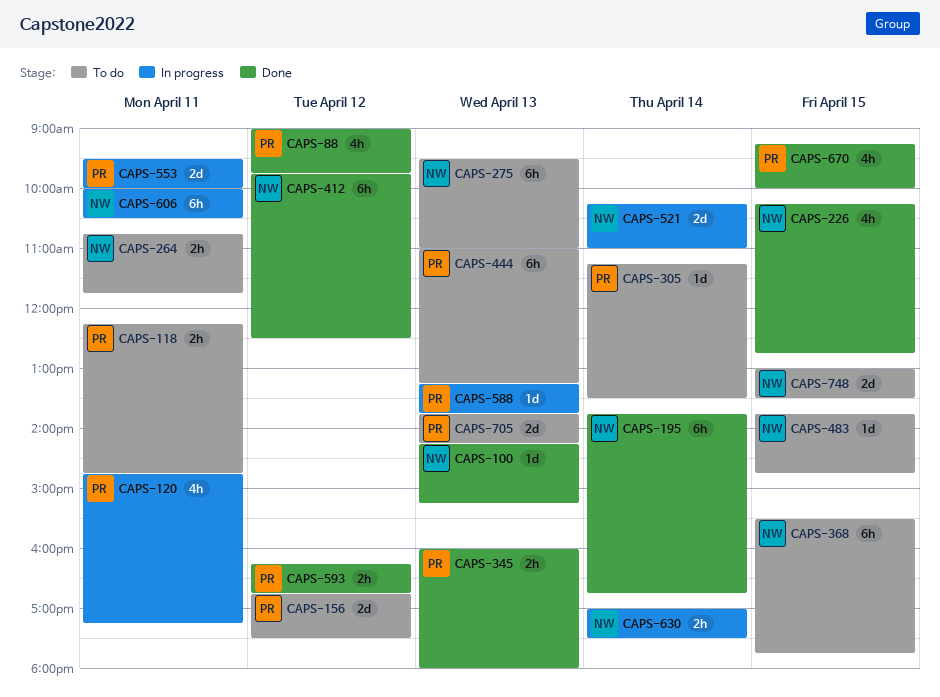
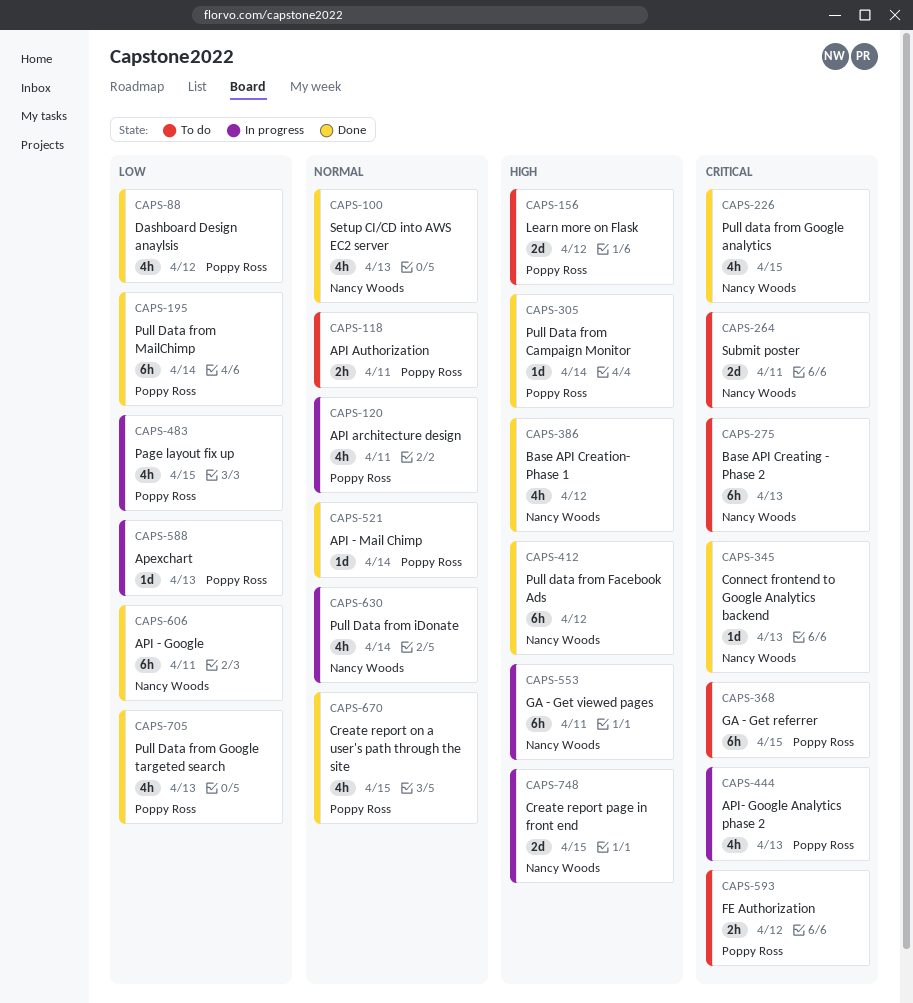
CAPS-100, estimate: 1d -> 4h
CAPS-195, owner: Nancy Woods -> Poppy Ross
CAPS-264, estimate: 2h -> 2d
CAPS-305, status: To do -> Done
CAPS-345, owner: Poppy Ross -> Nancy Woods
CAPS-345, estimate: 2h -> 1d
CAPS-368, owner: Nancy Woods -> Poppy Ross
CAPS-386: none -> present
CAPS-444, status: To do -> In progress
CAPS-444, estimate: 6h -> 4h
CAPS-483, status: To do -> In progress
CAPS-483, owner: Nancy Woods -> Poppy Ross
CAPS-483, estimate: 1d -> 4h
CAPS-521, status: In progress -> Done
CAPS-521, owner: Nancy Woods -> Poppy Ross
CAPS-521, estimate: 2d -> 1d
CAPS-553, owner: Poppy Ross -> Nancy Woods
CAPS-553, estimate: 2d -> 6h
CAPS-593, status: Done -> To do
CAPS-606, status: In progress -> Done
CAPS-630, estimate: 2h -> 4h
CAPS-705, status: To do -> Done
CAPS-705, estimate: 2d -> 4h
CAPS-748, status: To do -> In progress

